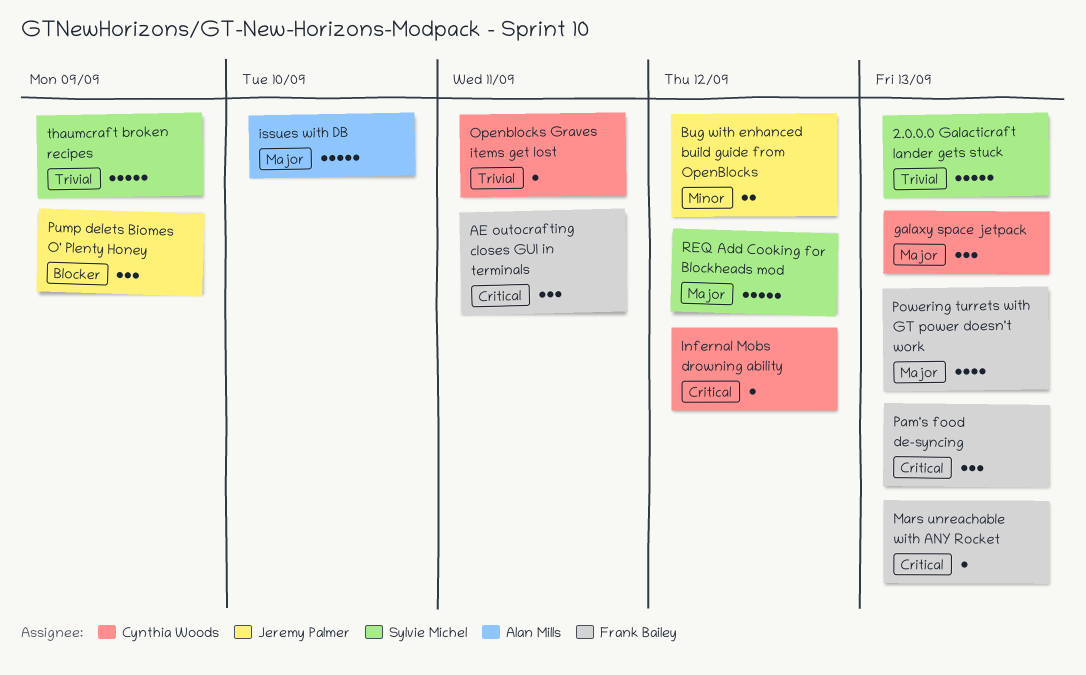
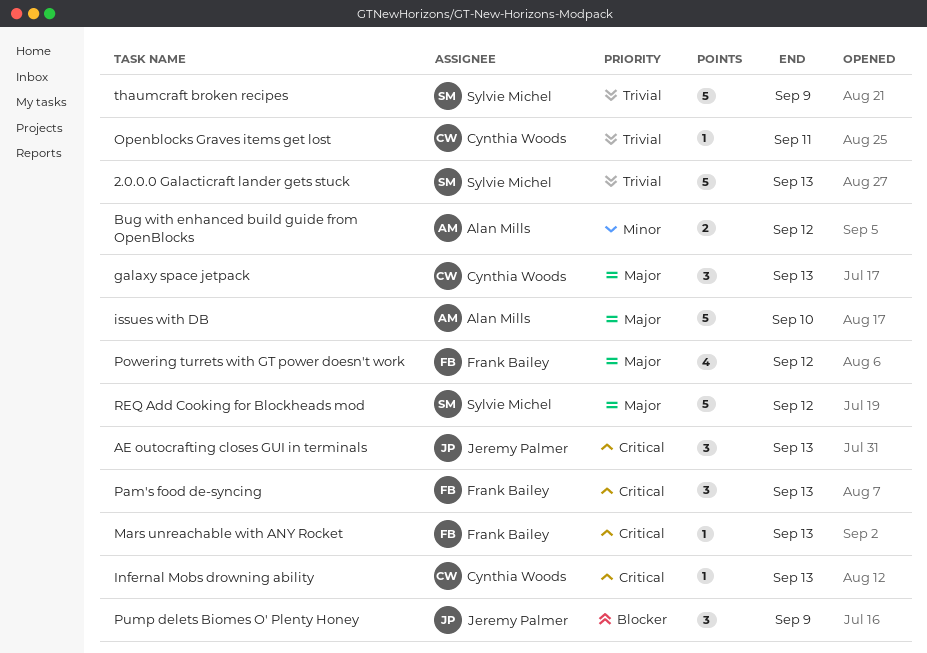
AE outocrafting closes GUI in terminals, owner: Frank Bailey -> Jeremy Palmer
AE outocrafting closes GUI in terminals, due: Sep 11 -> Sep 13
Bug with enhanced build guide from OpenBlocks, owner: Jeremy Palmer -> Alan Mills
Infernal Mobs drowning ability, due: Sep 12 -> Sep 13
Powering turrets with GT power doesn't work, due: Sep 13 -> Sep 12

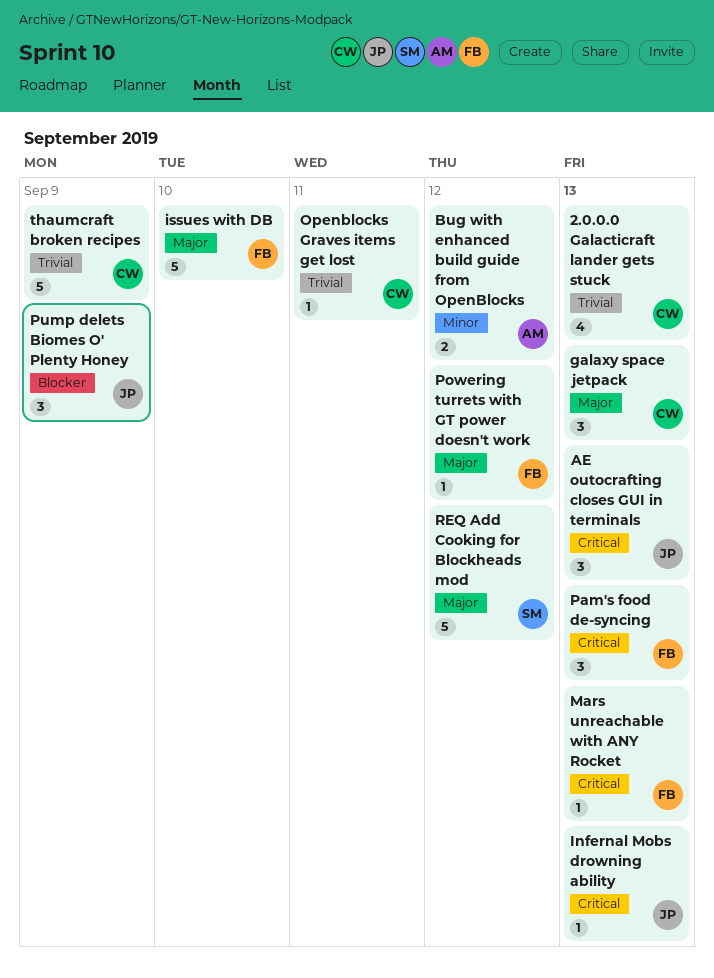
2.0.0.0 Galacticraft lander gets stuck, owner: Sylvie Michel -> Cynthia Woods
2.0.0.0 Galacticraft lander gets stuck, estimate: 5 -> 4
Infernal Mobs drowning ability, owner: Cynthia Woods -> Jeremy Palmer
issues with DB, owner: Alan Mills -> Frank Bailey
Powering turrets with GT power doesn't work, estimate: 4 -> 1
thaumcraft broken recipes, owner: Sylvie Michel -> Cynthia Woods

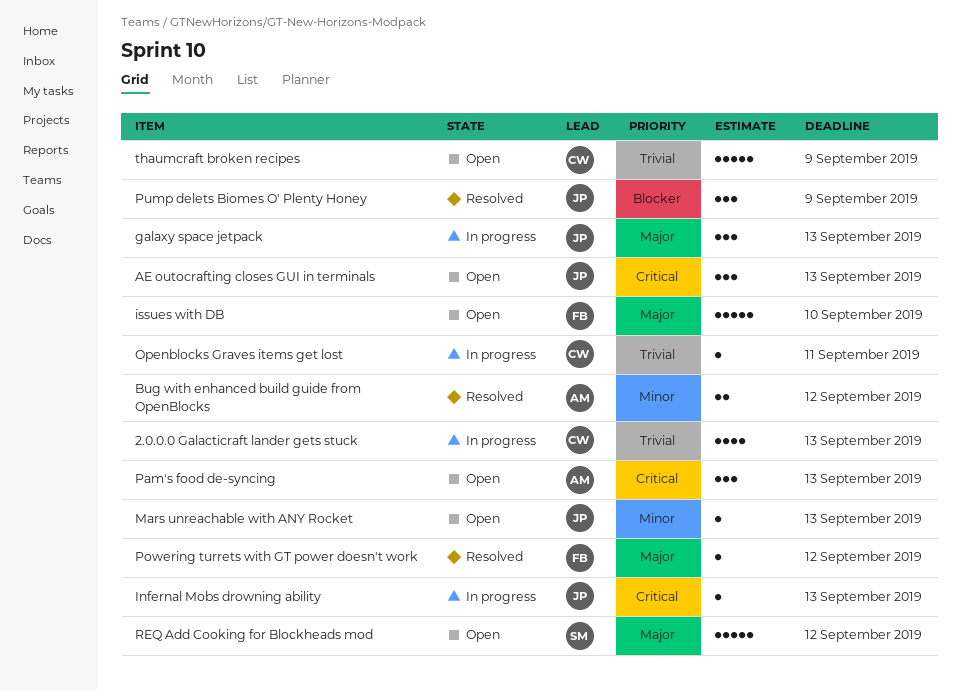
galaxy space jetpack, owner: CW -> JP
Mars unreachable with ANY Rocket, owner: FB -> JP
Mars unreachable with ANY Rocket, priority: Critical -> Minor
Pam's food de-syncing, owner: FB -> AM

